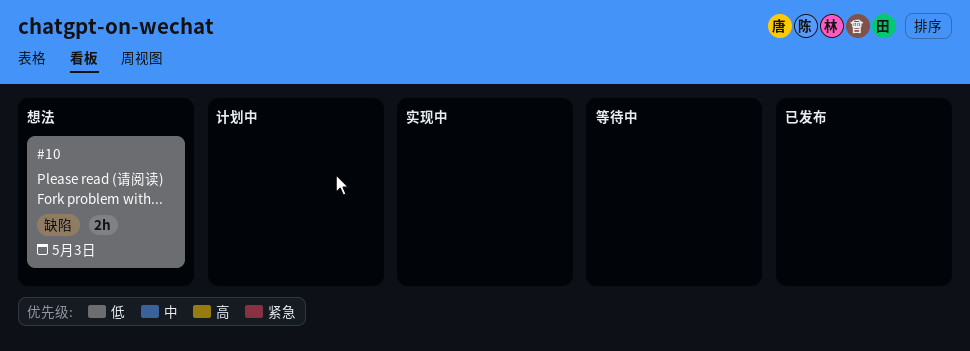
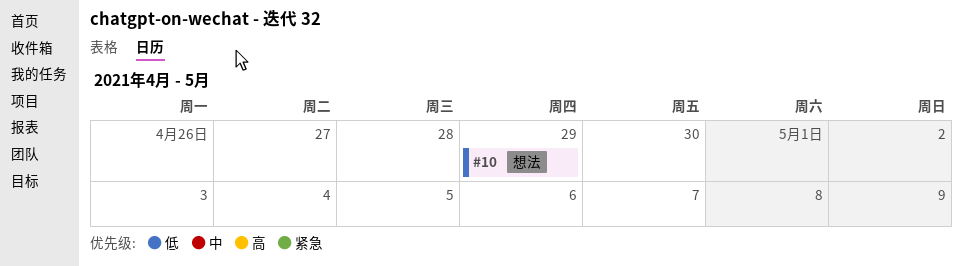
#10, due: May 3 -> Apr 29

